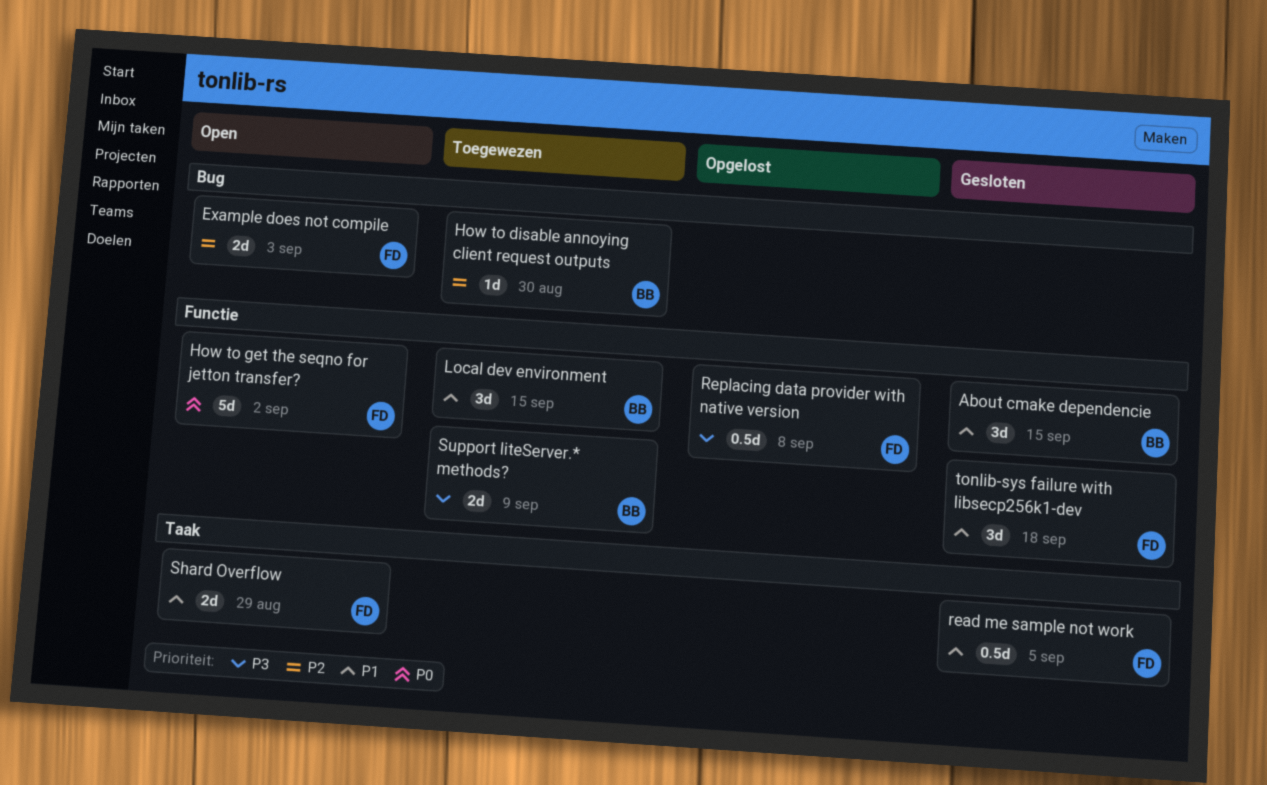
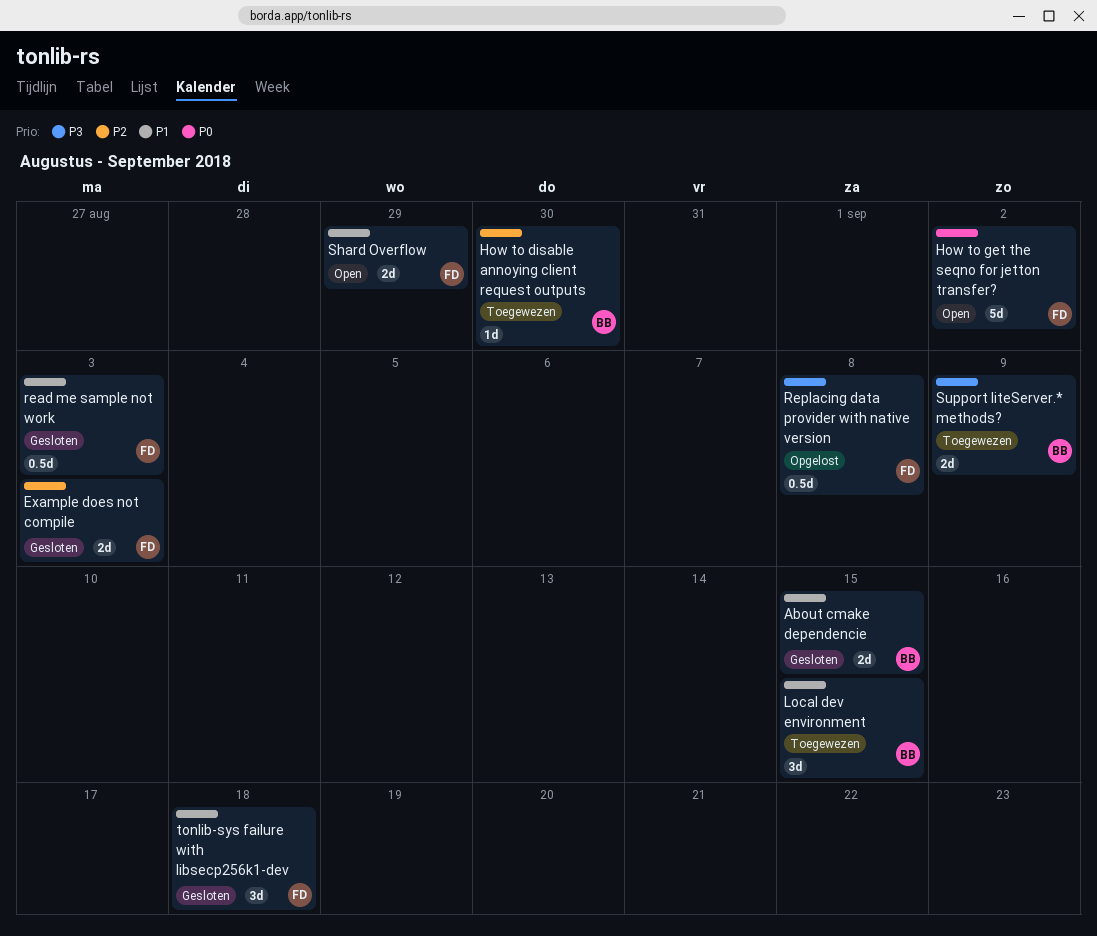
About cmake dependencie, estimate: 3d -> 2d
Example does not compile, status: Open -> Gesloten
read me sample not work, due: Sep 5 -> Sep 3

